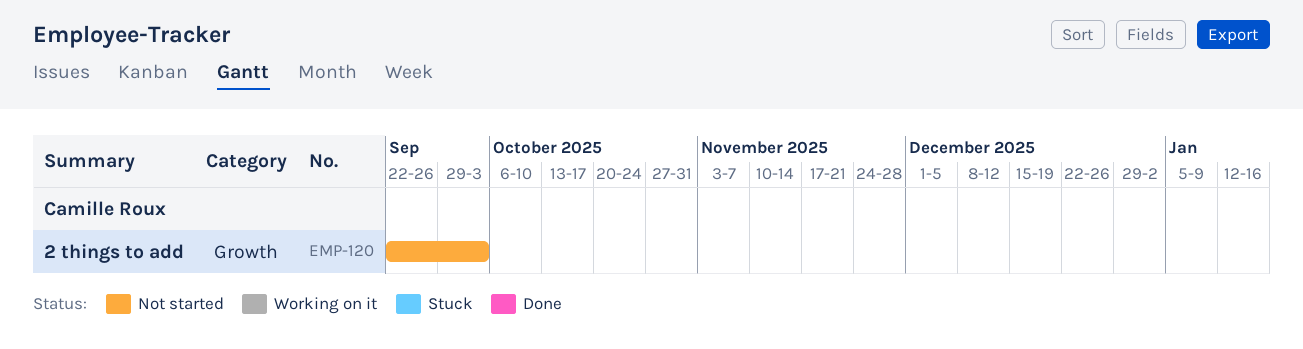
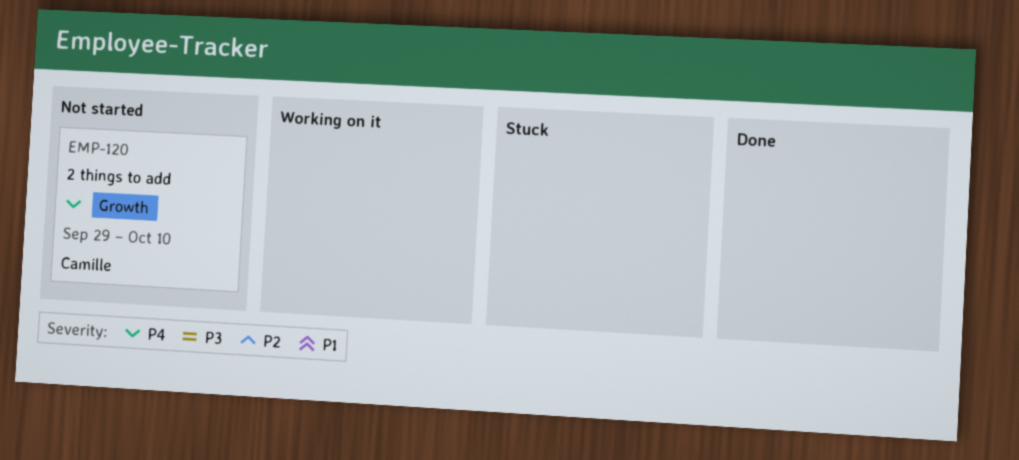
EMP-120, start: Sep 22 -> Sep 29
EMP-120, due: Oct 3 -> Oct 10

